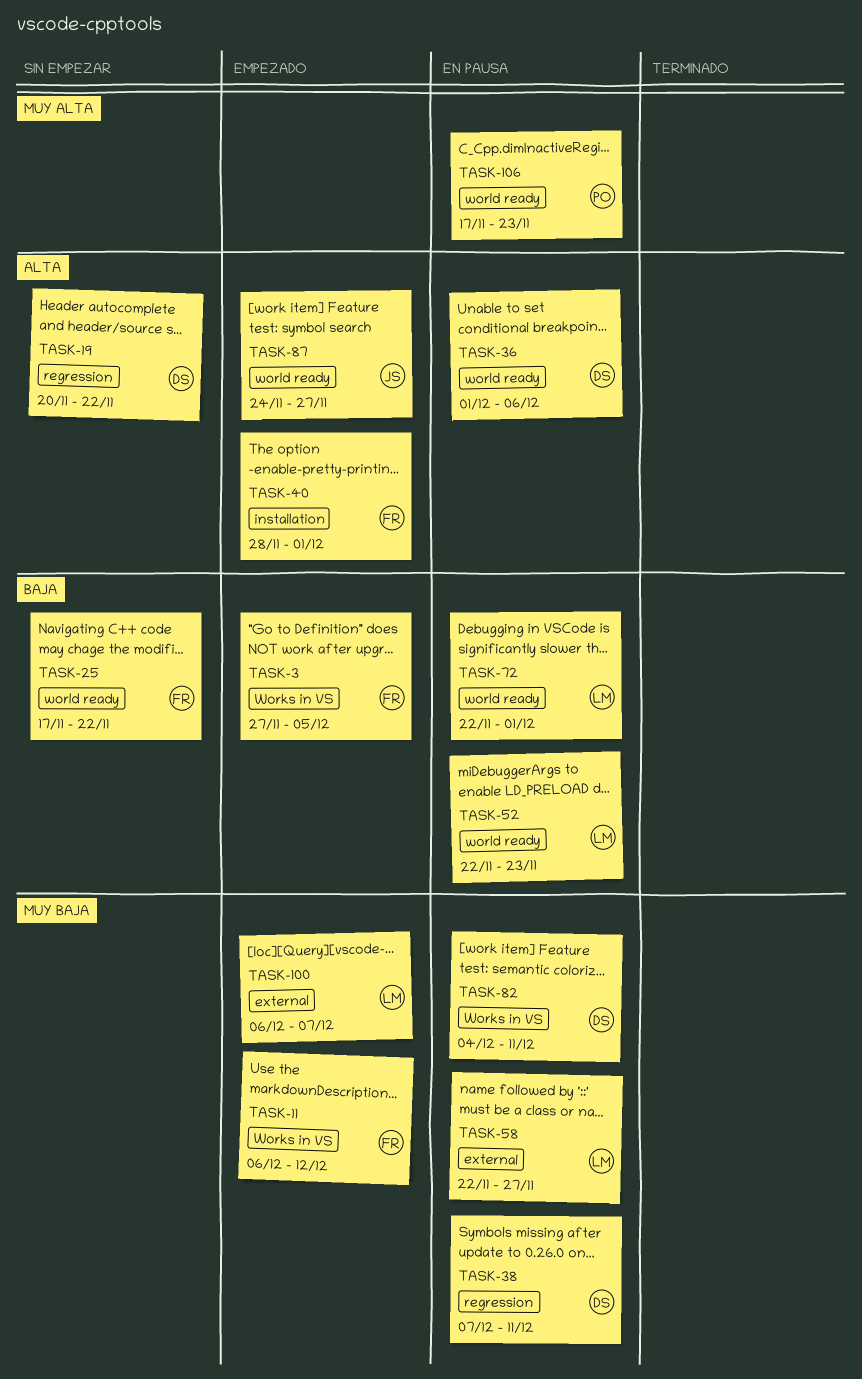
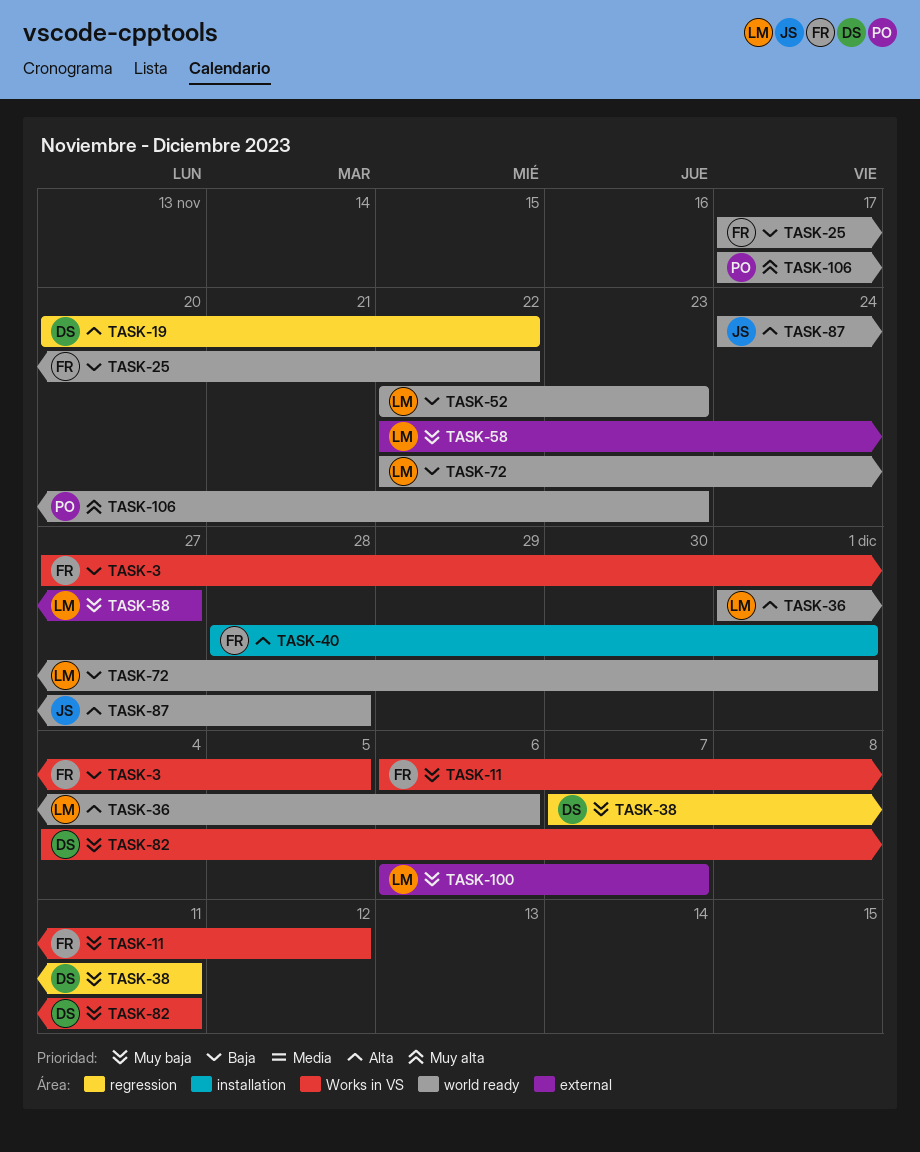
TASK-36, owner: DS -> LM
TASK-87, due: Nov 27 -> Nov 28

